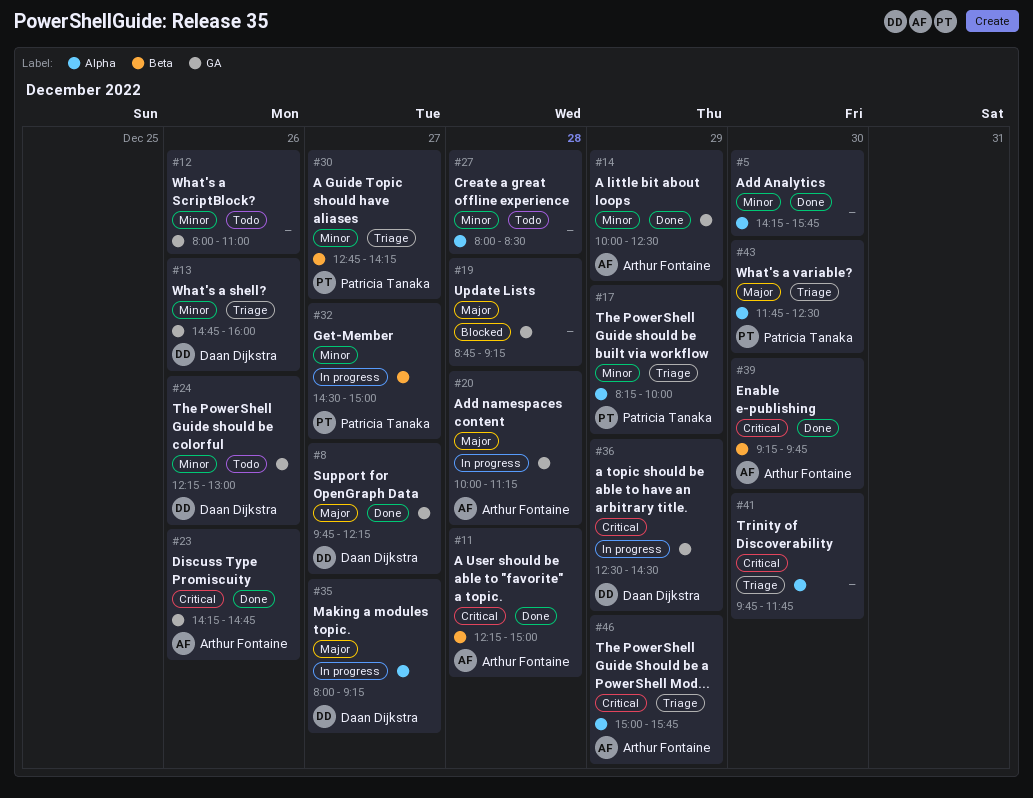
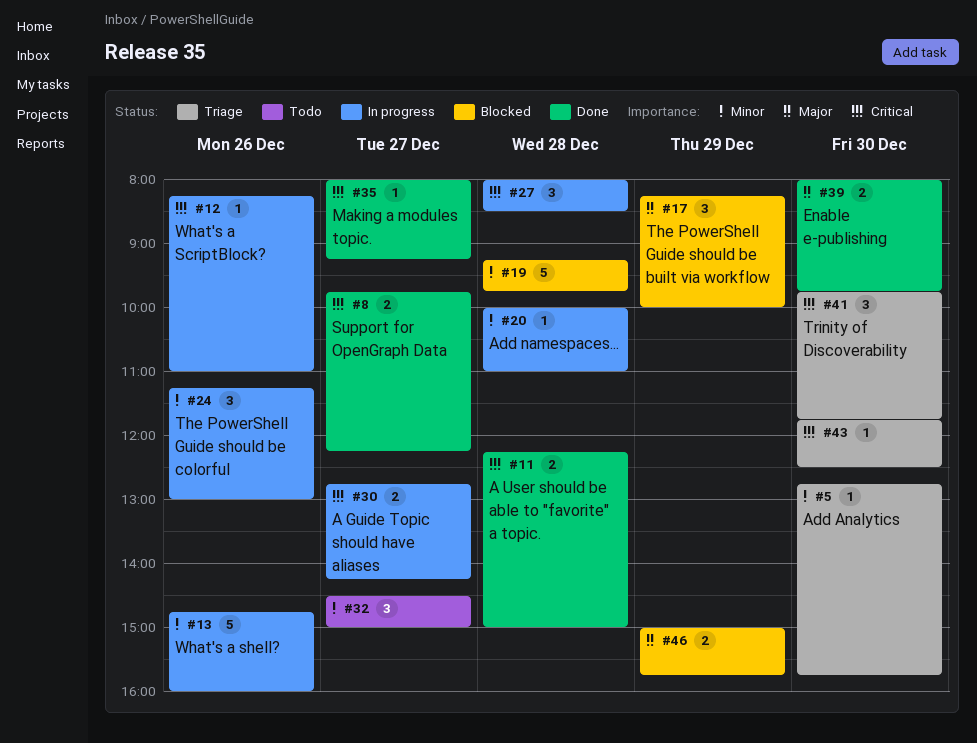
#5, status: Done -> Triage
#5, begins: 14:15 -> 12:45
#8, priority: Major -> Critical
#12, status: Todo -> In progress
#12, priority: Minor -> Critical
#12, begins: 08:00 -> 08:15
#13, status: Triage -> In progress
#14: present -> none
#17, status: Triage -> Blocked
#17, priority: Minor -> Major
#19, priority: Major -> Minor
#19, begins: 08:45 -> 09:15
#19, ends: 09:15 -> 09:45
#20, priority: Major -> Minor
#20, ends: 11:15 -> 11:00
#23: present -> none
#24, status: Todo -> In progress
#24, begins: 12:15 -> 11:15
#27, status: Todo -> In progress
#27, priority: Minor -> Critical
#30, status: Triage -> In progress
#30, priority: Minor -> Critical
#32, status: In progress -> Todo
#35, status: In progress -> Done
#35, priority: Major -> Critical
#36: present -> none
#39, priority: Critical -> Major
#39, begins: 09:15 -> 08:00
#43, priority: Major -> Critical
#46, status: Triage -> Blocked
#46, priority: Critical -> Major

